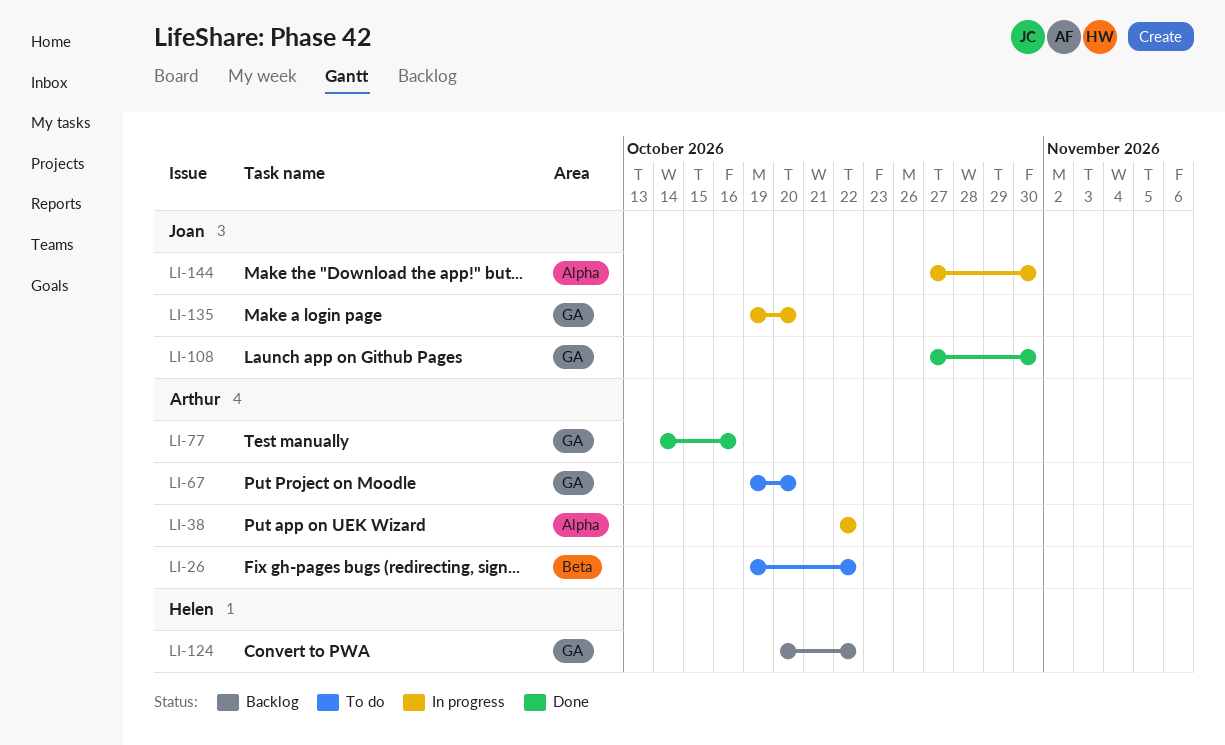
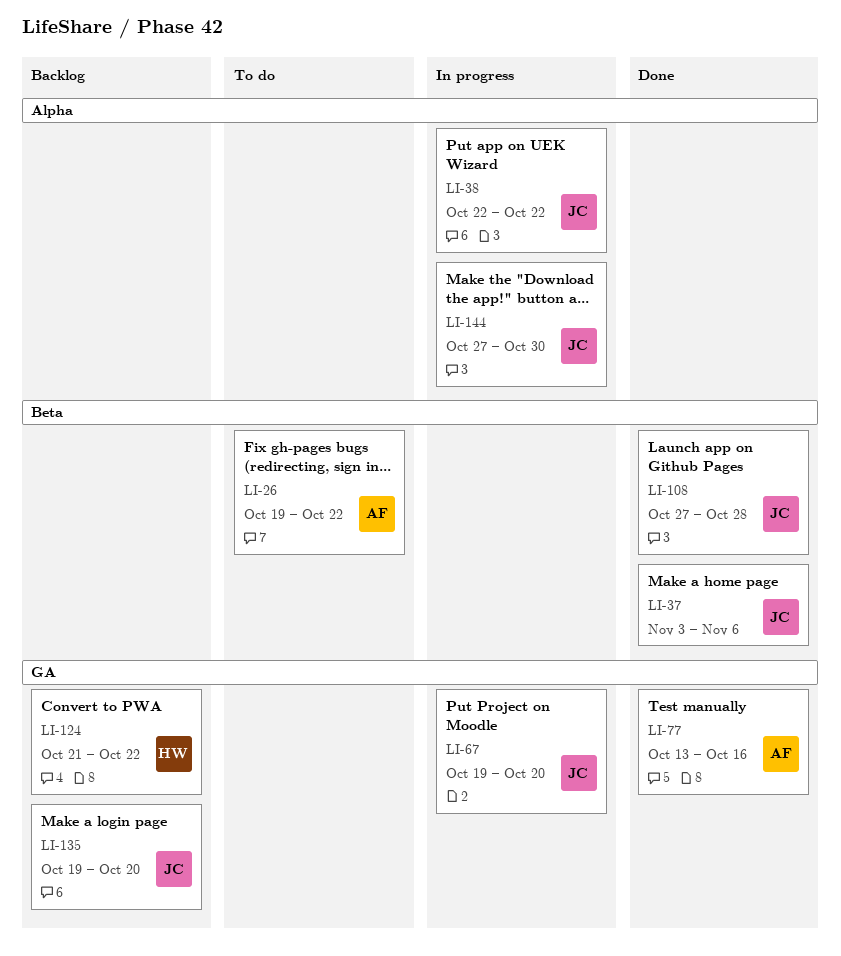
LI-37: none -> present
LI-38, owner: Arthur -> Joan
LI-67, status: To do -> In progress
LI-67, owner: Arthur -> Joan
LI-77, start: Oct 14 -> Oct 13
LI-108, label: GA -> Beta
LI-108, due: Oct 30 -> Oct 28
LI-124, start: Oct 20 -> Oct 21
LI-135, status: In progress -> Backlog

